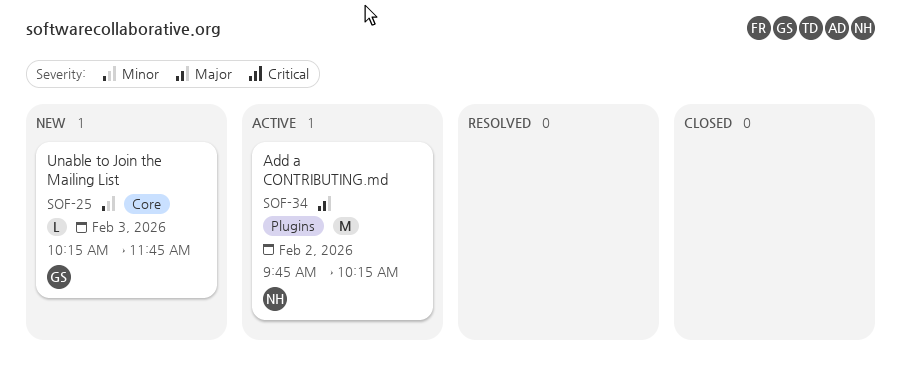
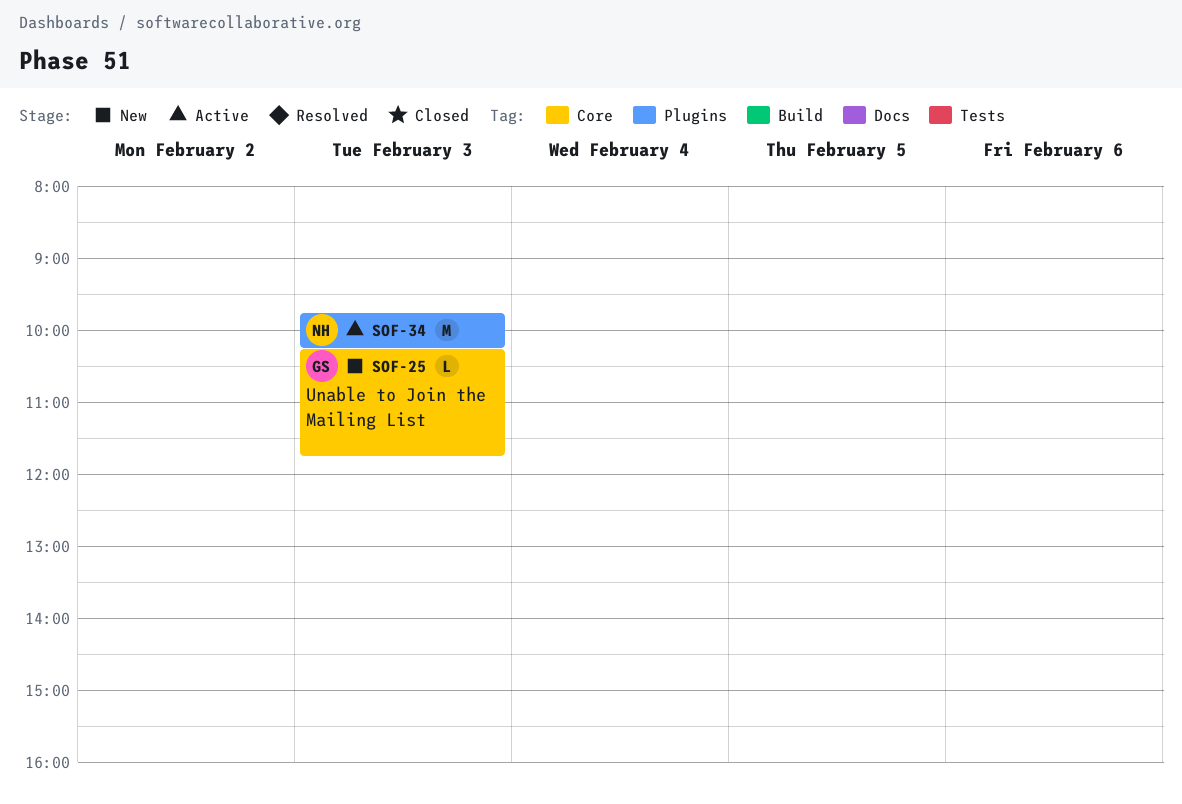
SOF-34, day: Feb 2 -> Feb 3

